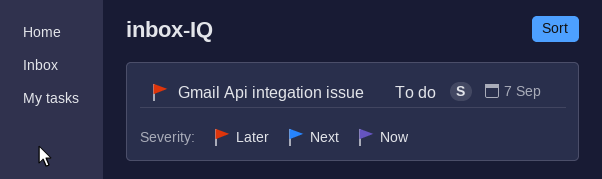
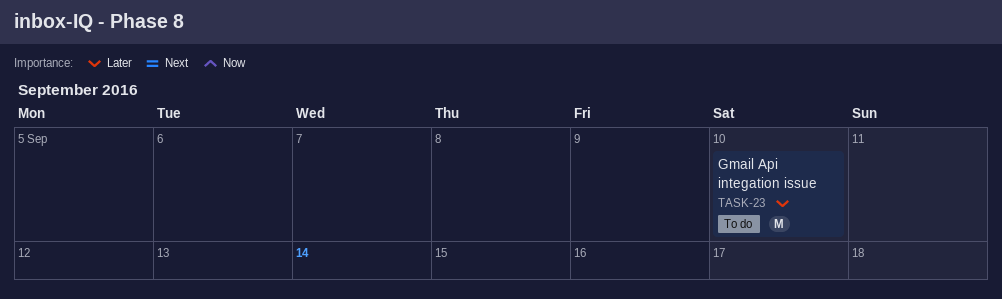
Gmail Api integation issue, estimate: S -> M
Gmail Api integation issue, due: Sep 7 -> Sep 10

